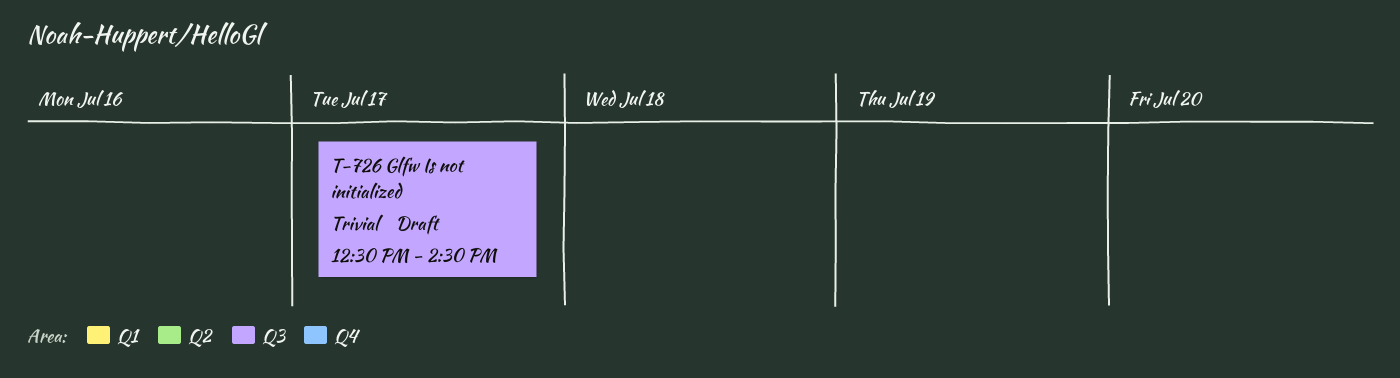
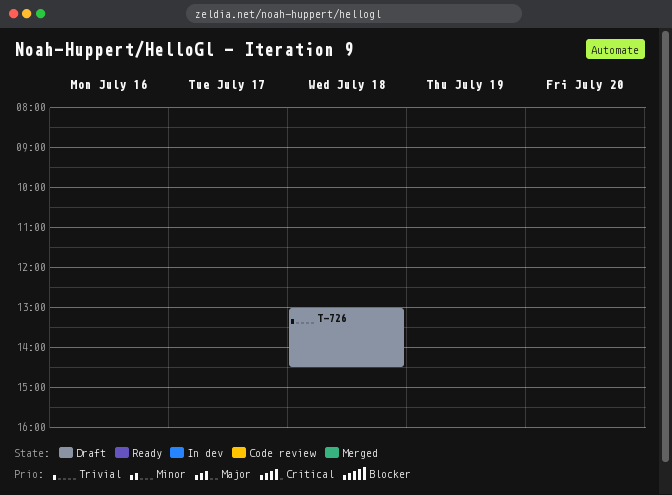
T-726, day: Jul 17 -> Jul 18
T-726, begins: 12:30 -> 13:00

